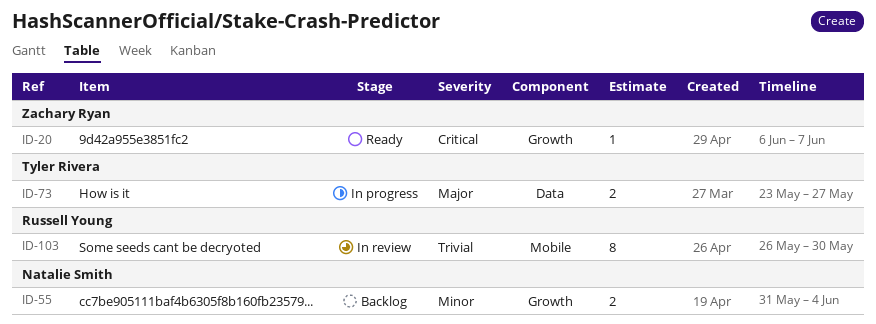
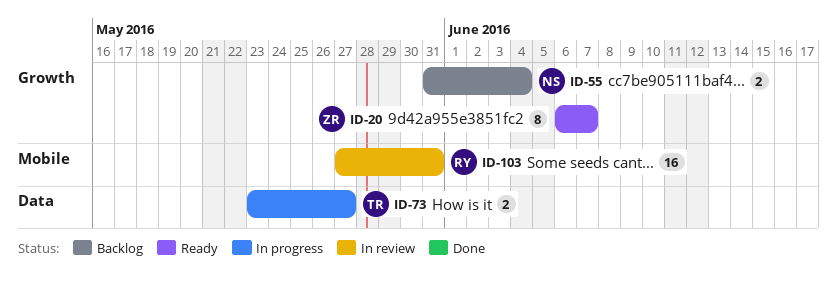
ID-20, estimate: 1 -> 8
ID-103, estimate: 8 -> 16
ID-103, start: May 26 -> May 27
ID-103, due: May 30 -> May 31

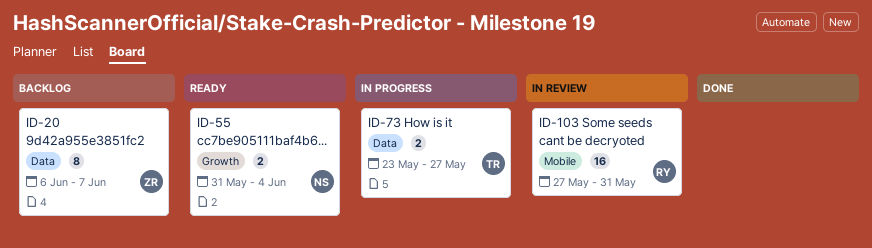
ID-20, status: Ready -> Backlog
ID-20, label: Growth -> Data
ID-55, status: Backlog -> Ready

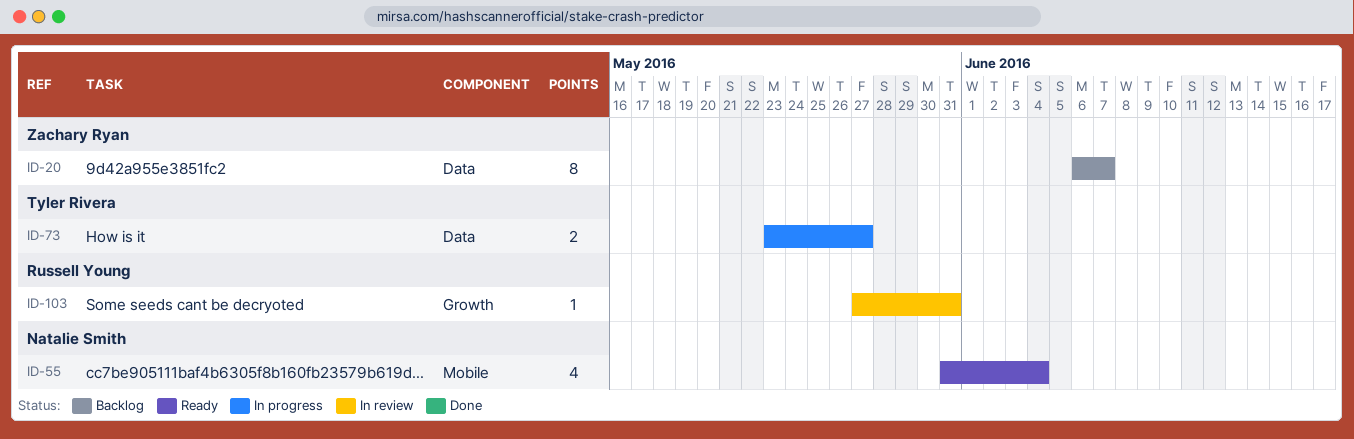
ID-55, label: Growth -> Mobile
ID-55, estimate: 2 -> 4
ID-103, label: Mobile -> Growth
ID-103, estimate: 16 -> 1

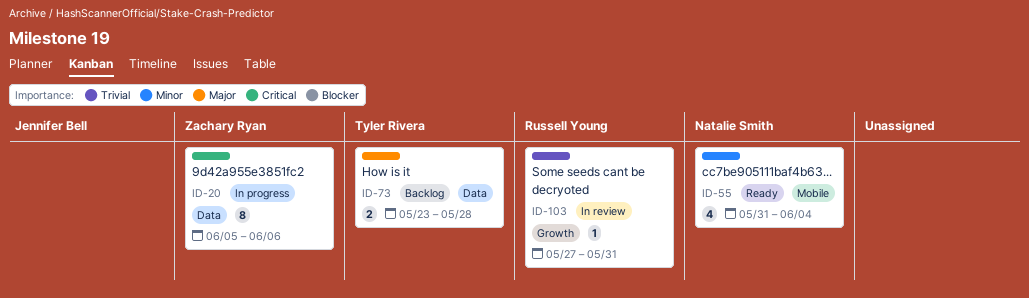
ID-20, status: Backlog -> In progress
ID-20, start: Jun 6 -> Jun 5
ID-20, due: Jun 7 -> Jun 6
ID-73, status: In progress -> Backlog
ID-73, due: May 27 -> May 28

